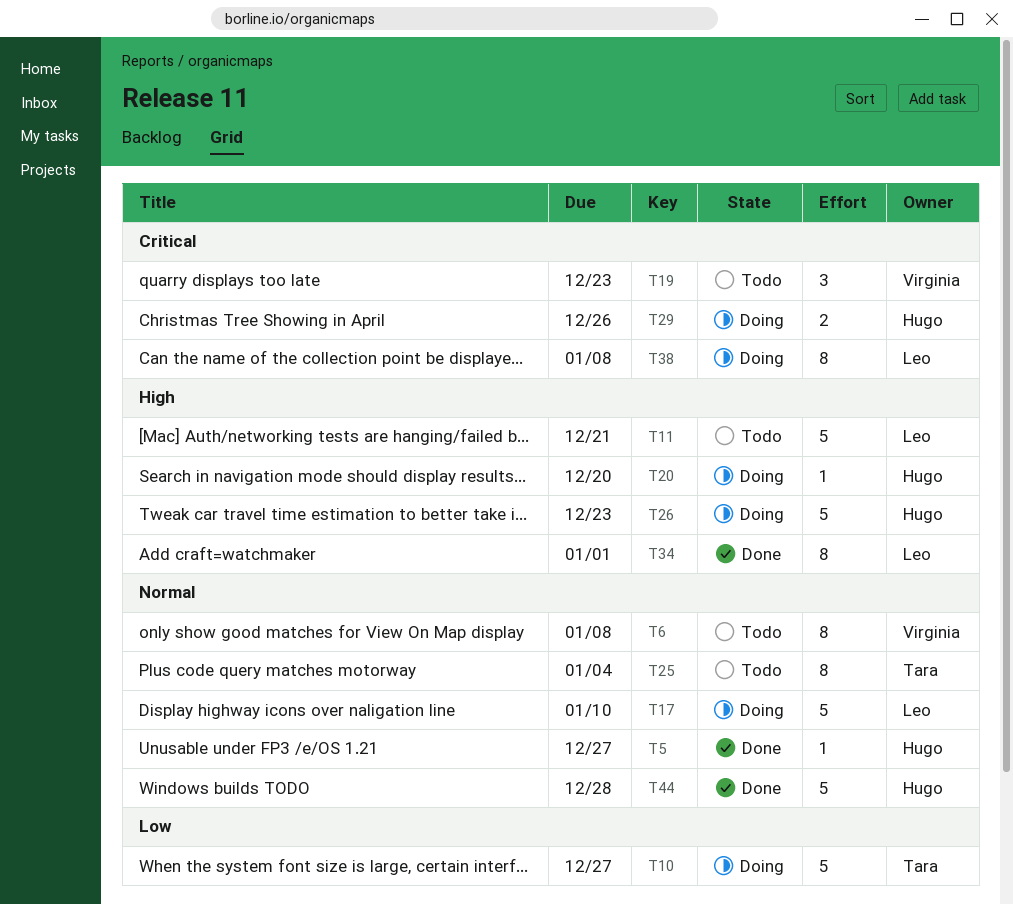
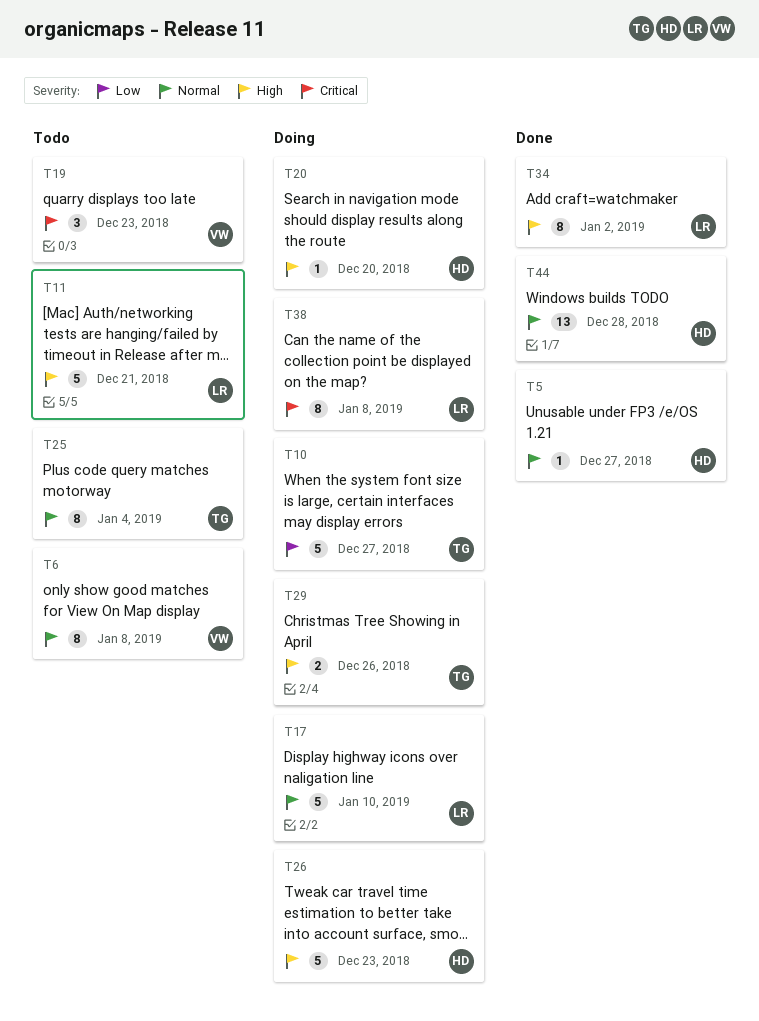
T29, owner: Hugo -> Tara
T29, priority: Critical -> High
T34, due: Jan 1 -> Jan 2
T44, estimate: 5 -> 13

